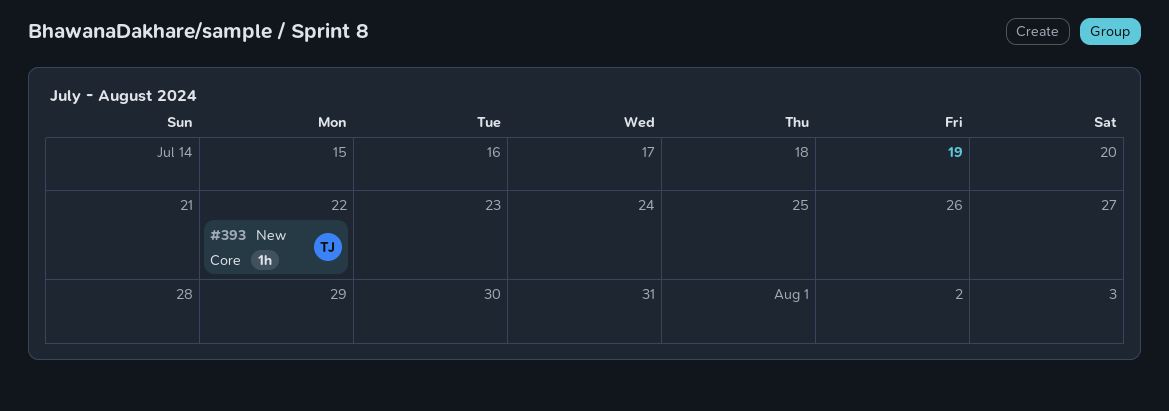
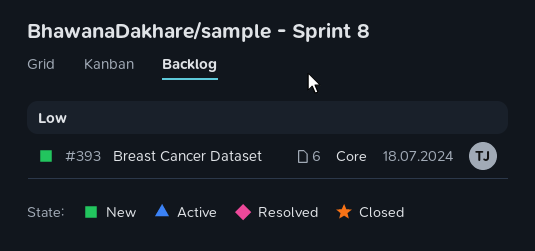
#393, due: Jul 22 -> Jul 18

